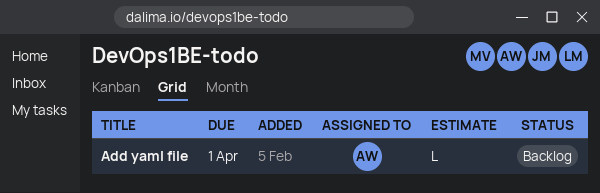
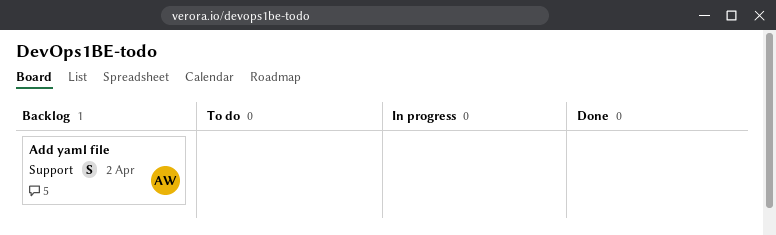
Add yaml file, estimate: L -> S
Add yaml file, due: Apr 1 -> Apr 2

